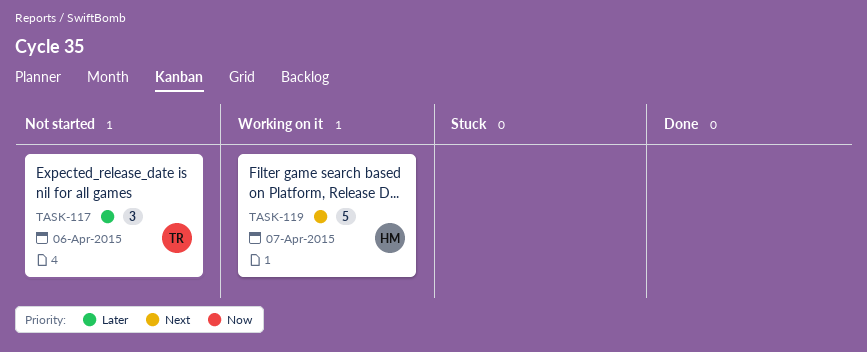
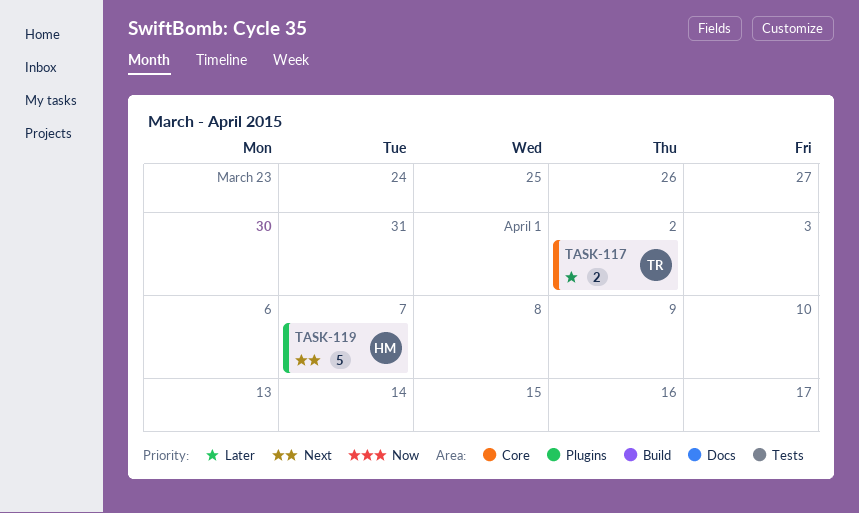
TASK-117, estimate: 3 -> 2
TASK-117, due: Apr 6 -> Apr 2

